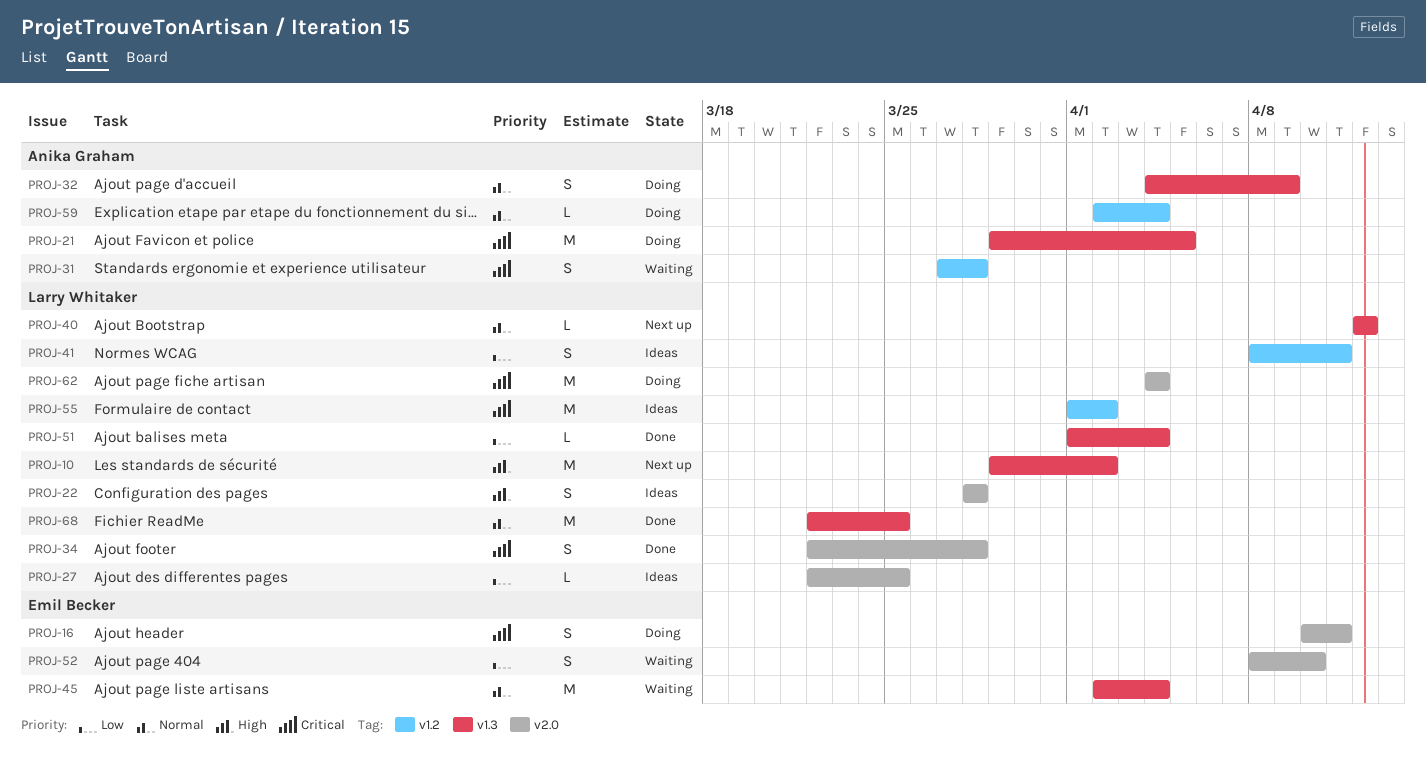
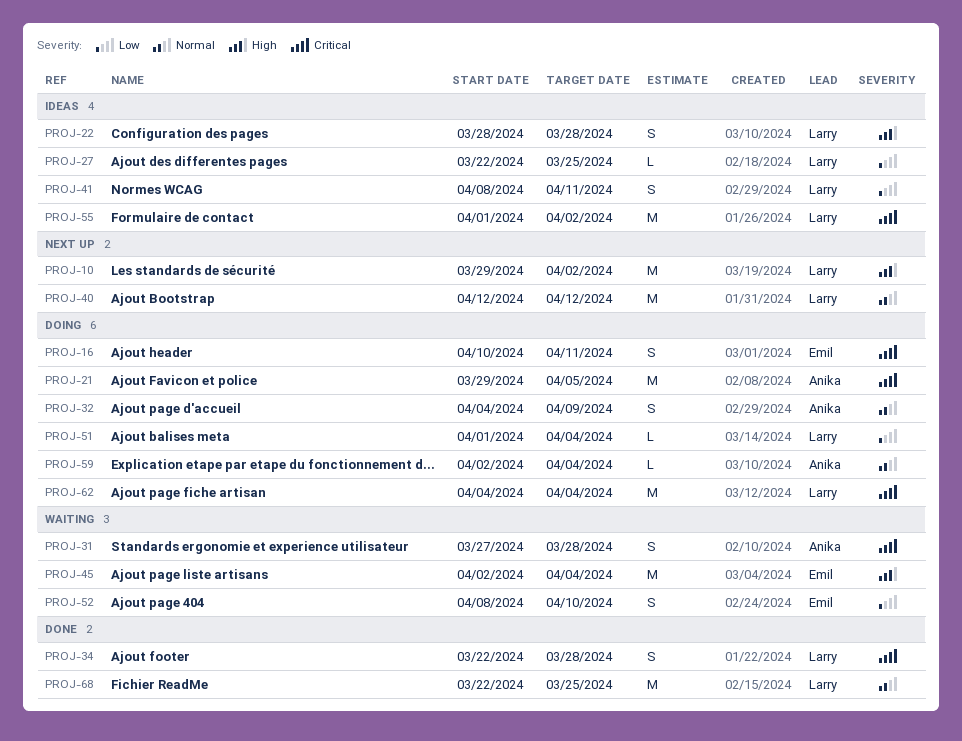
PROJ-40, estimate: L -> M
PROJ-45, priority: Normal -> High
PROJ-51, status: Done -> Doing

